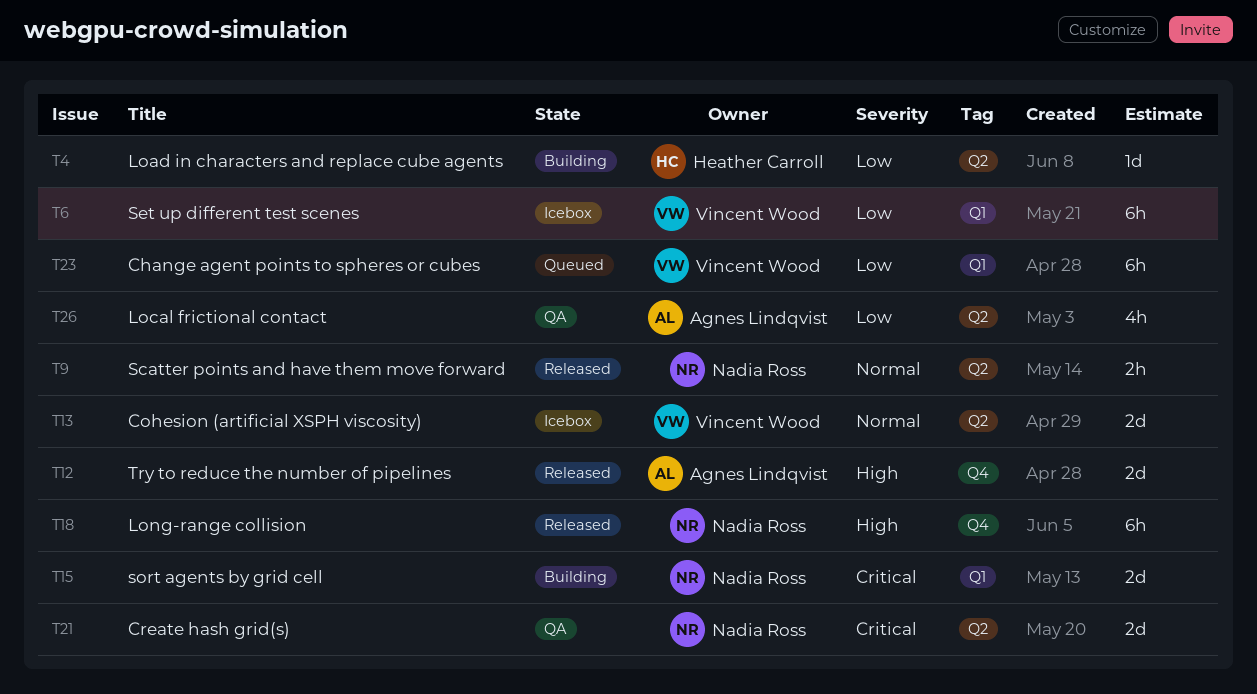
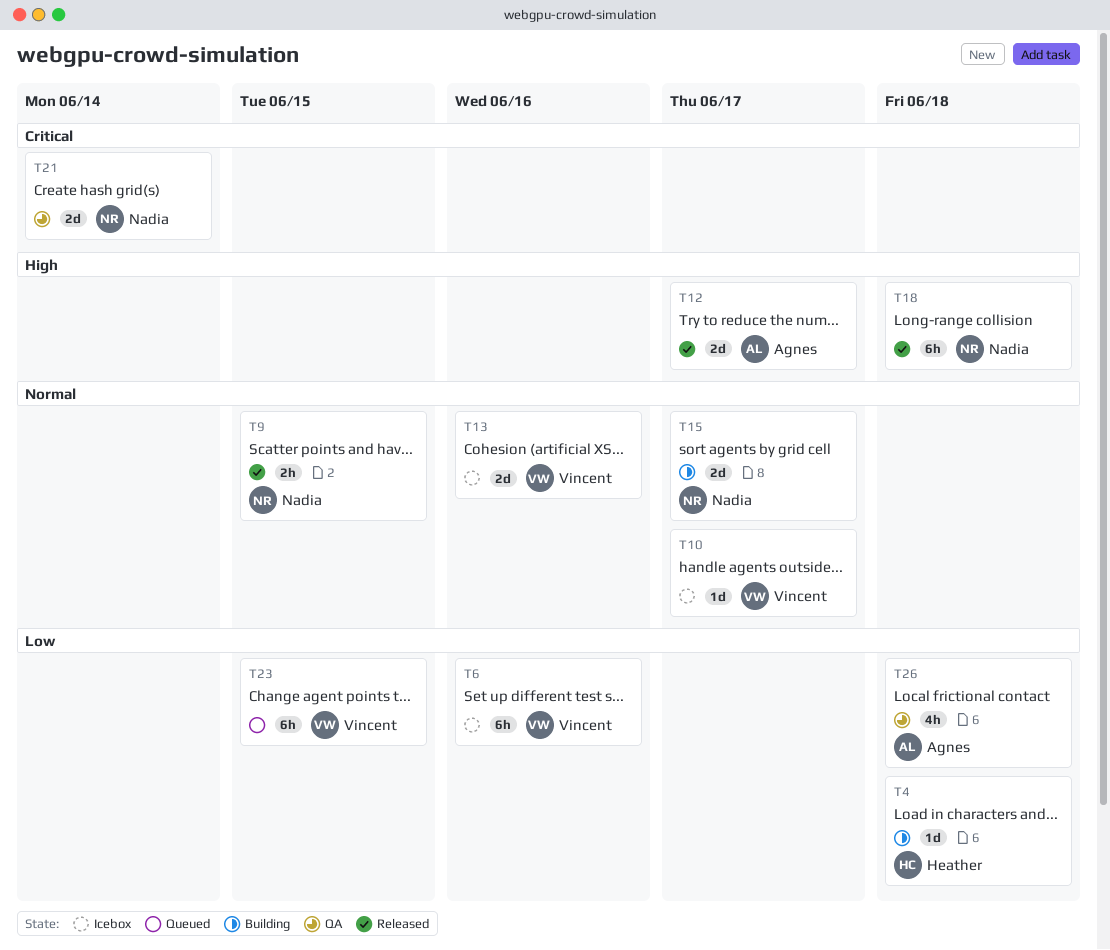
T10: none -> present
T15, priority: Critical -> Normal

